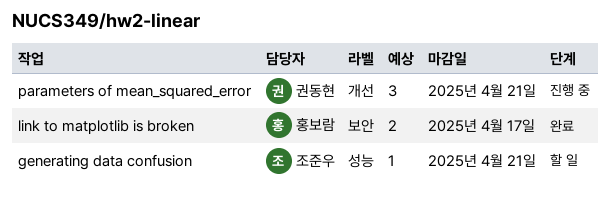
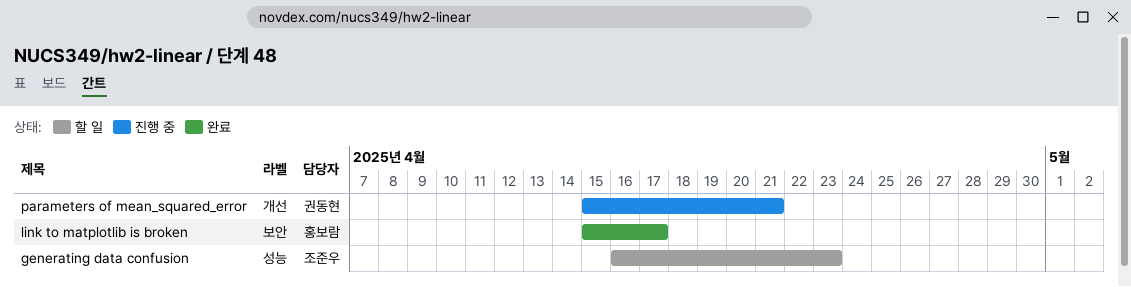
generating data confusion, due: Apr 21 -> Apr 23

